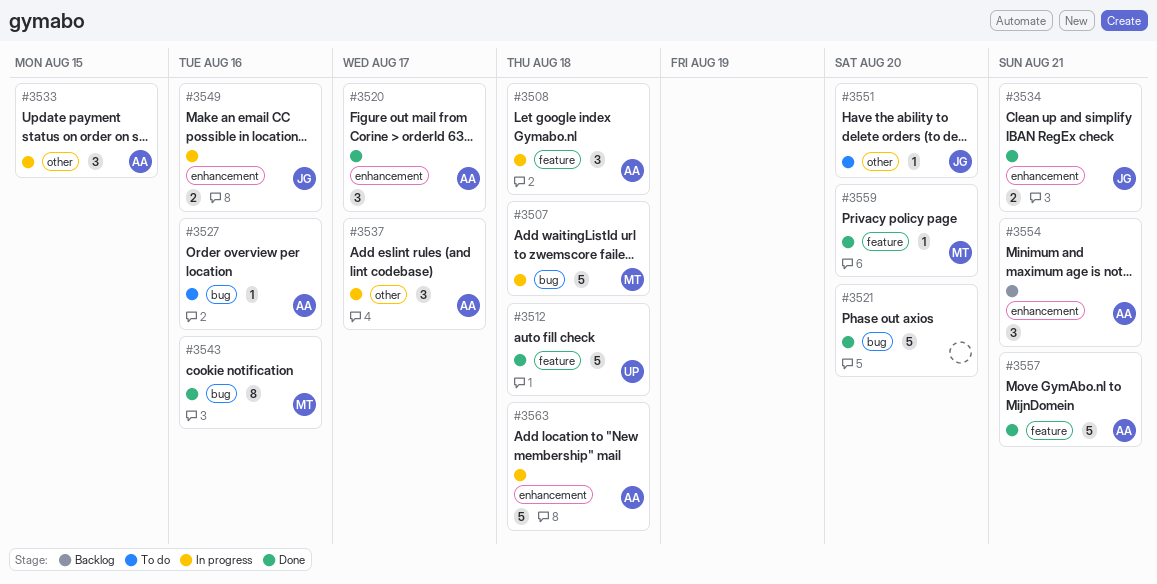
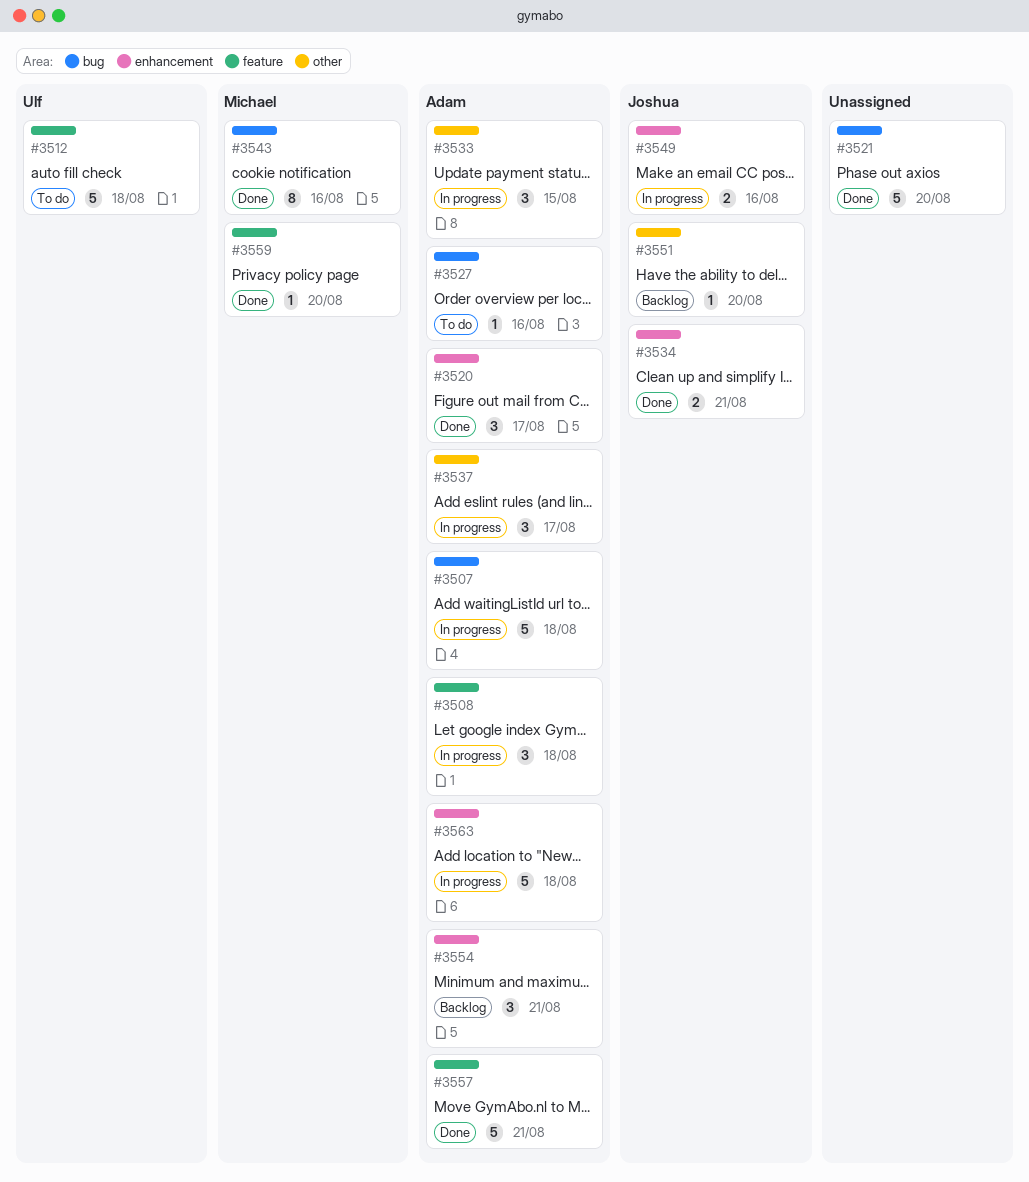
#3507, owner: Michael -> Adam
#3512, status: Done -> To do
#3551, status: To do -> Backlog

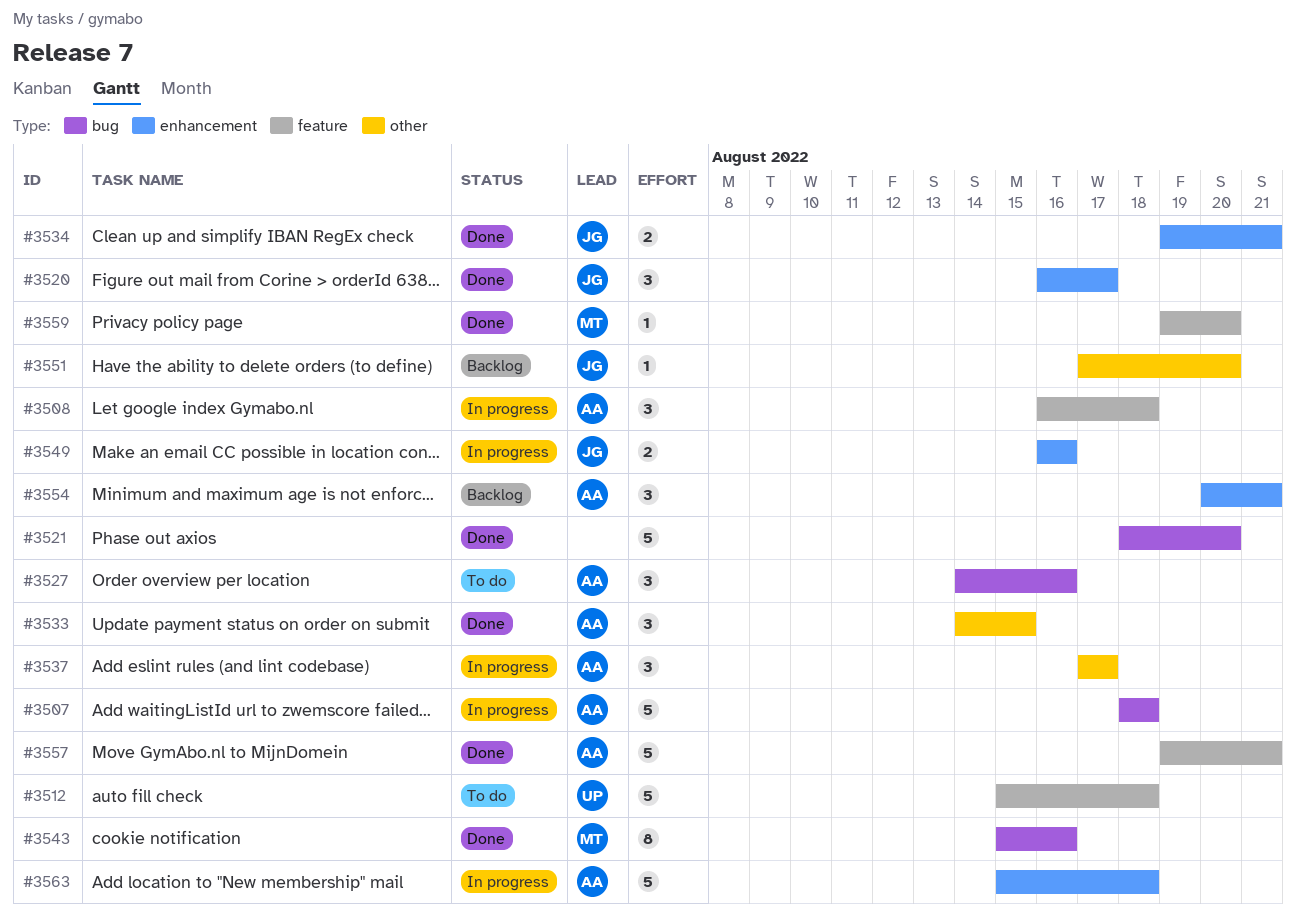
#3520, owner: Adam -> Joshua
#3527, estimate: 1 -> 3
#3533, status: In progress -> Done

